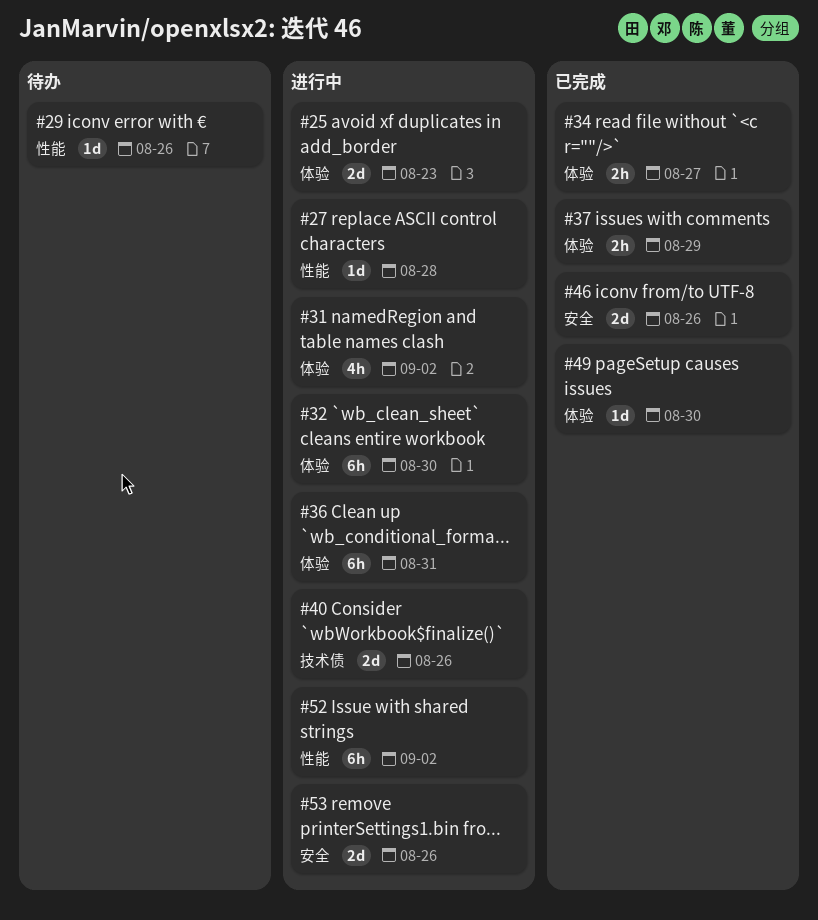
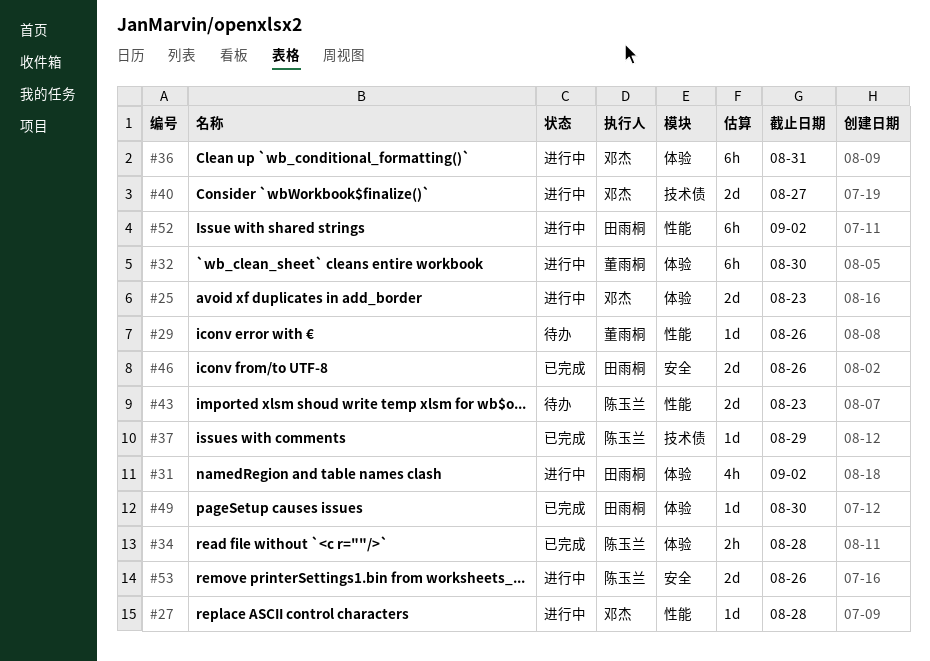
#34, due: Aug 27 -> Aug 28
#37, label: 体验 -> 技术债
#37, estimate: 2h -> 1d
#40, due: Aug 26 -> Aug 27
#43: none -> present

